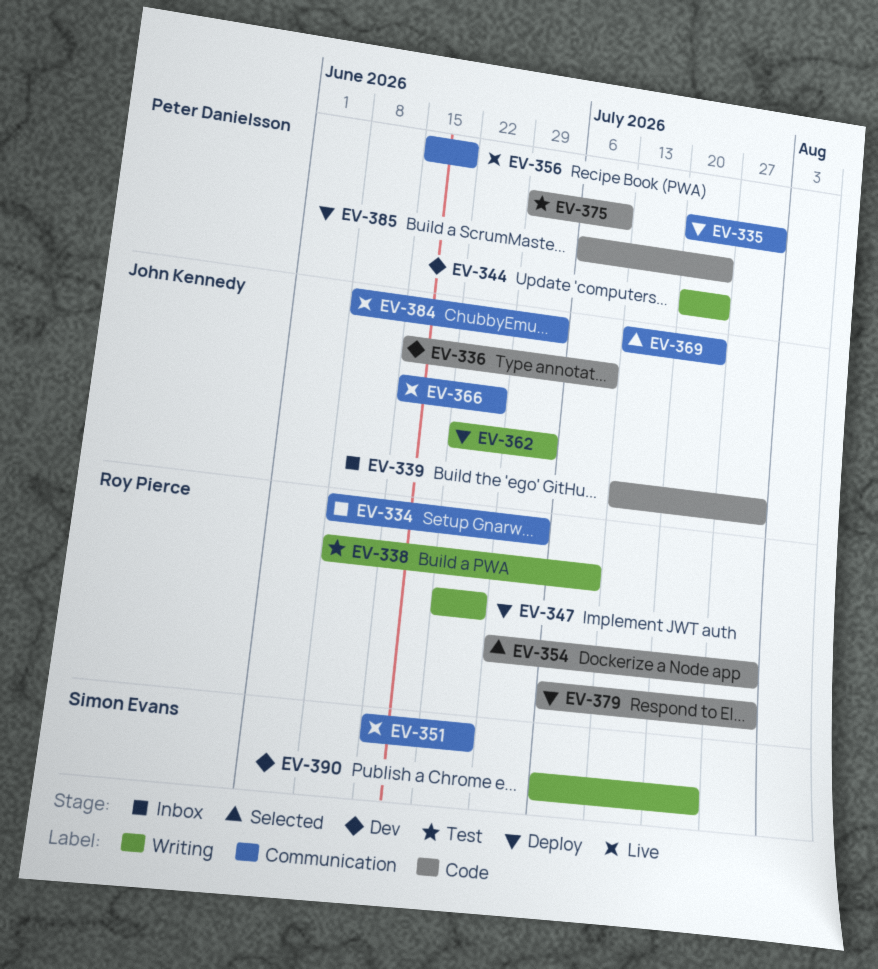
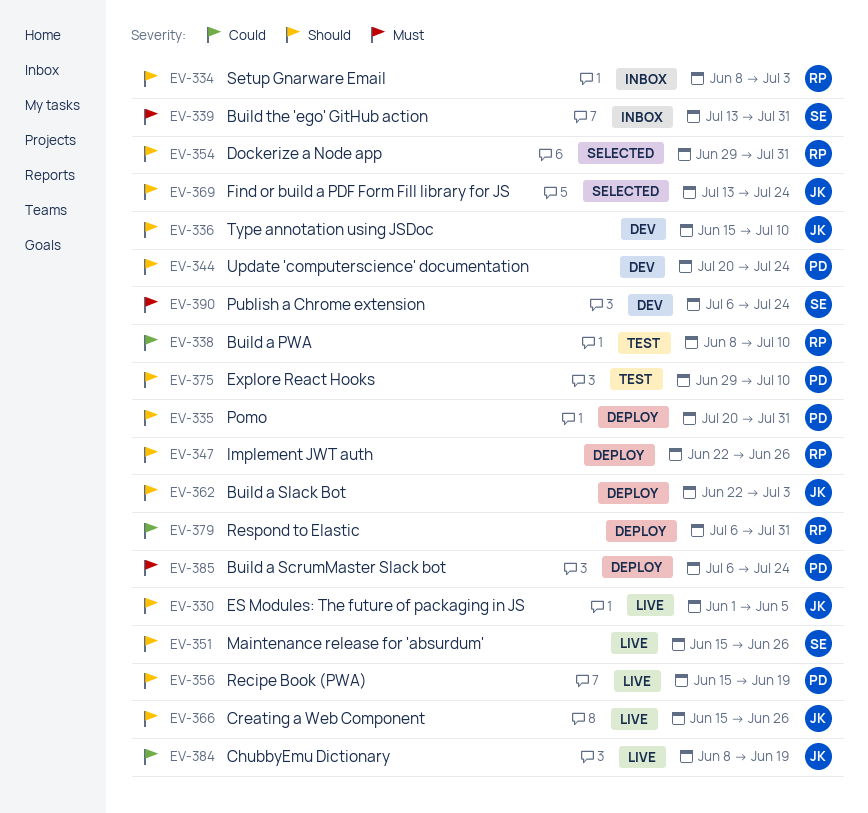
EV-330: none -> present
EV-339, owner: John Kennedy -> Simon Evans
EV-384, due: Jul 3 -> Jun 19

